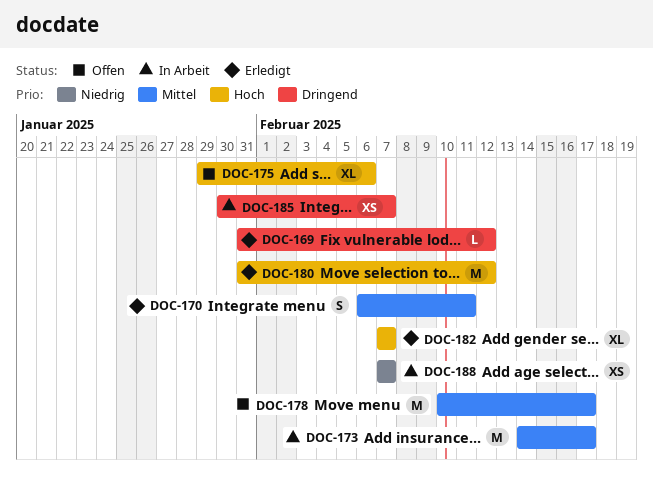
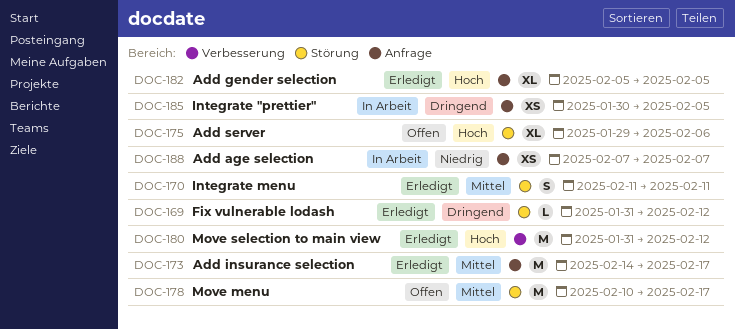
DOC-170, start: Feb 6 -> Feb 11
DOC-173, status: In Arbeit -> Erledigt
DOC-182, start: Feb 7 -> Feb 5
DOC-182, due: Feb 7 -> Feb 5
DOC-185, due: Feb 7 -> Feb 5

